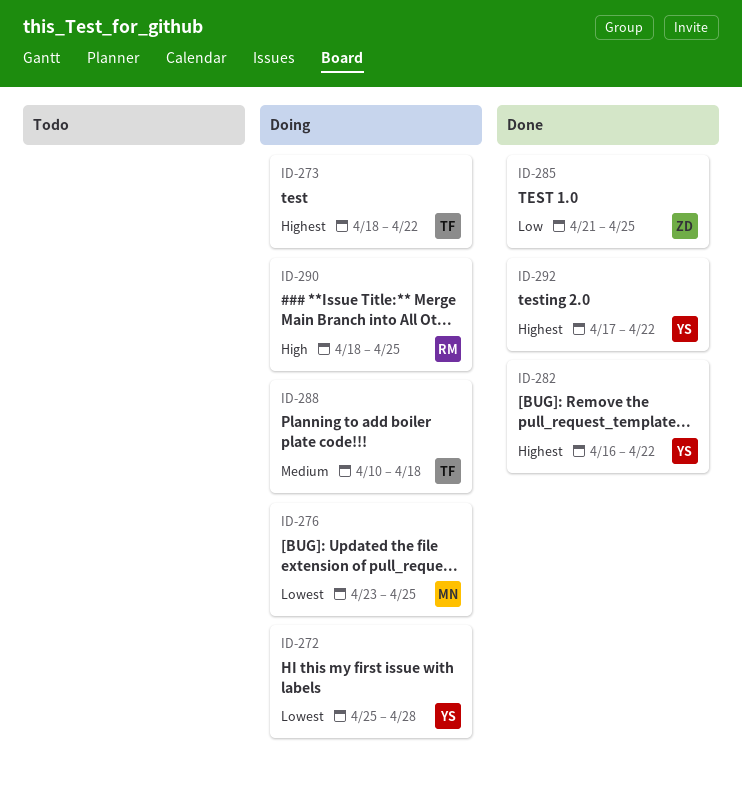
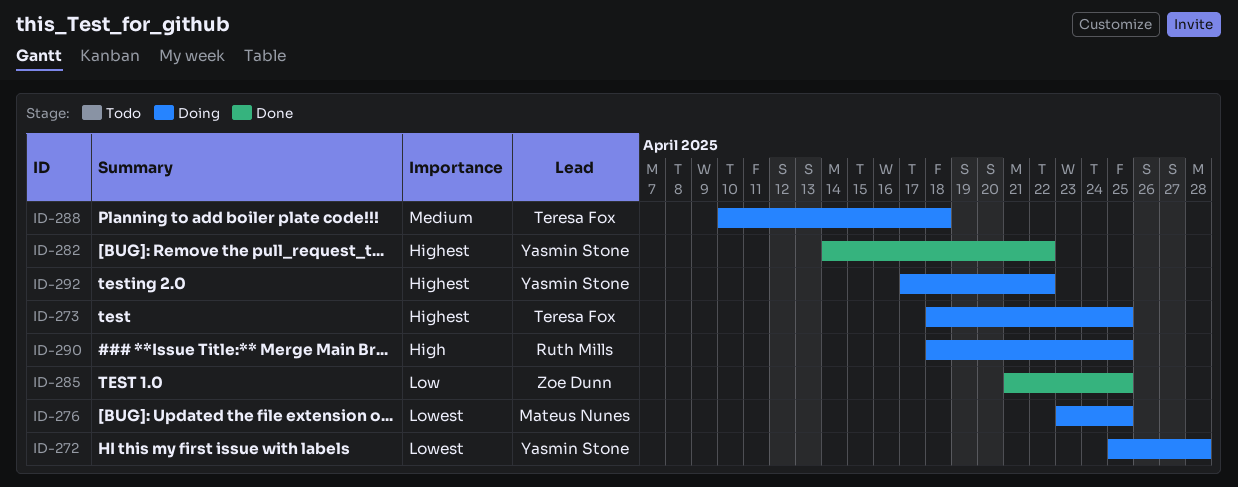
ID-273, due: Apr 22 -> Apr 25
ID-282, start: Apr 16 -> Apr 14
ID-292, status: Done -> Doing

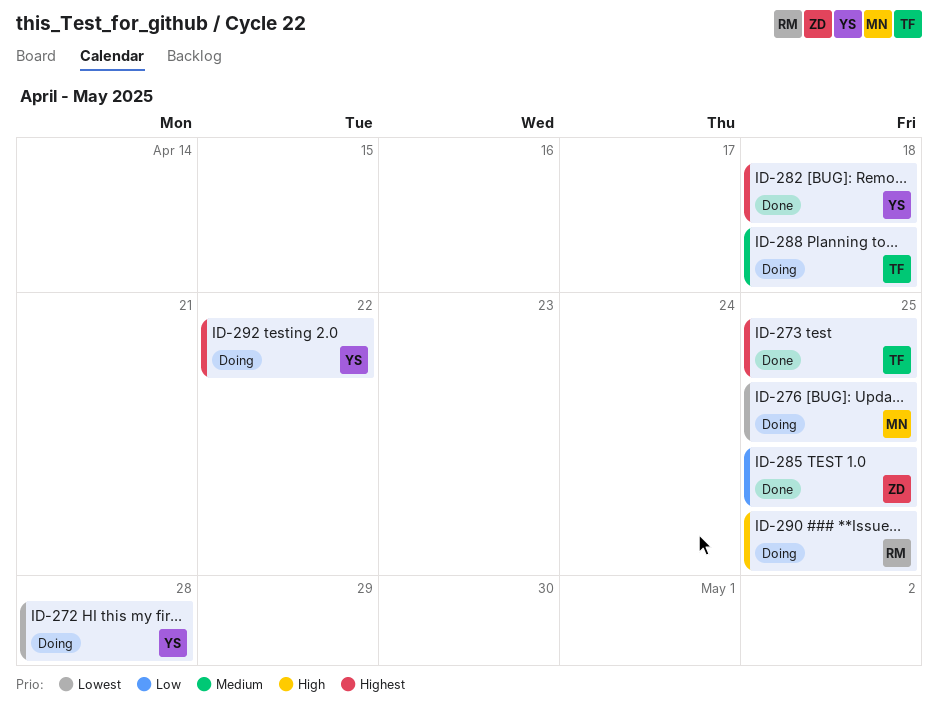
ID-273, status: Doing -> Done
ID-282, due: Apr 22 -> Apr 18

